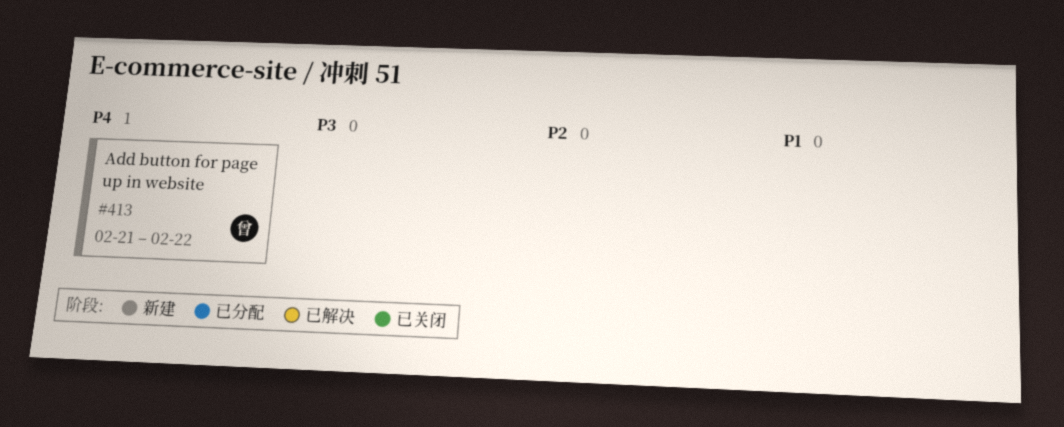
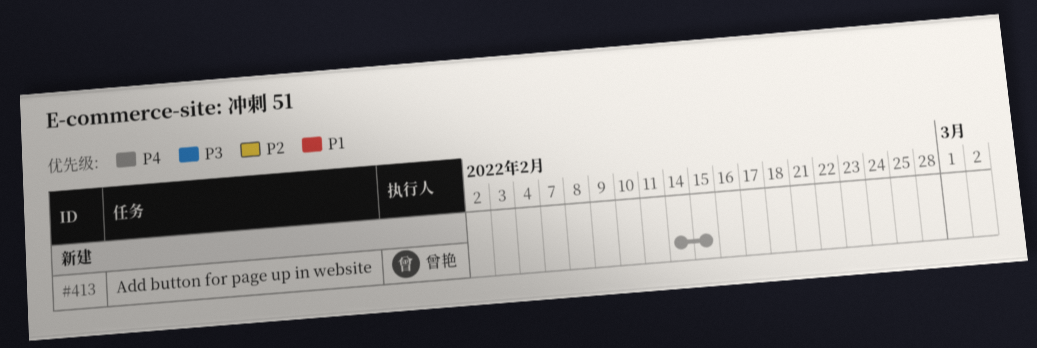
#413, start: Feb 21 -> Feb 14
#413, due: Feb 22 -> Feb 15

